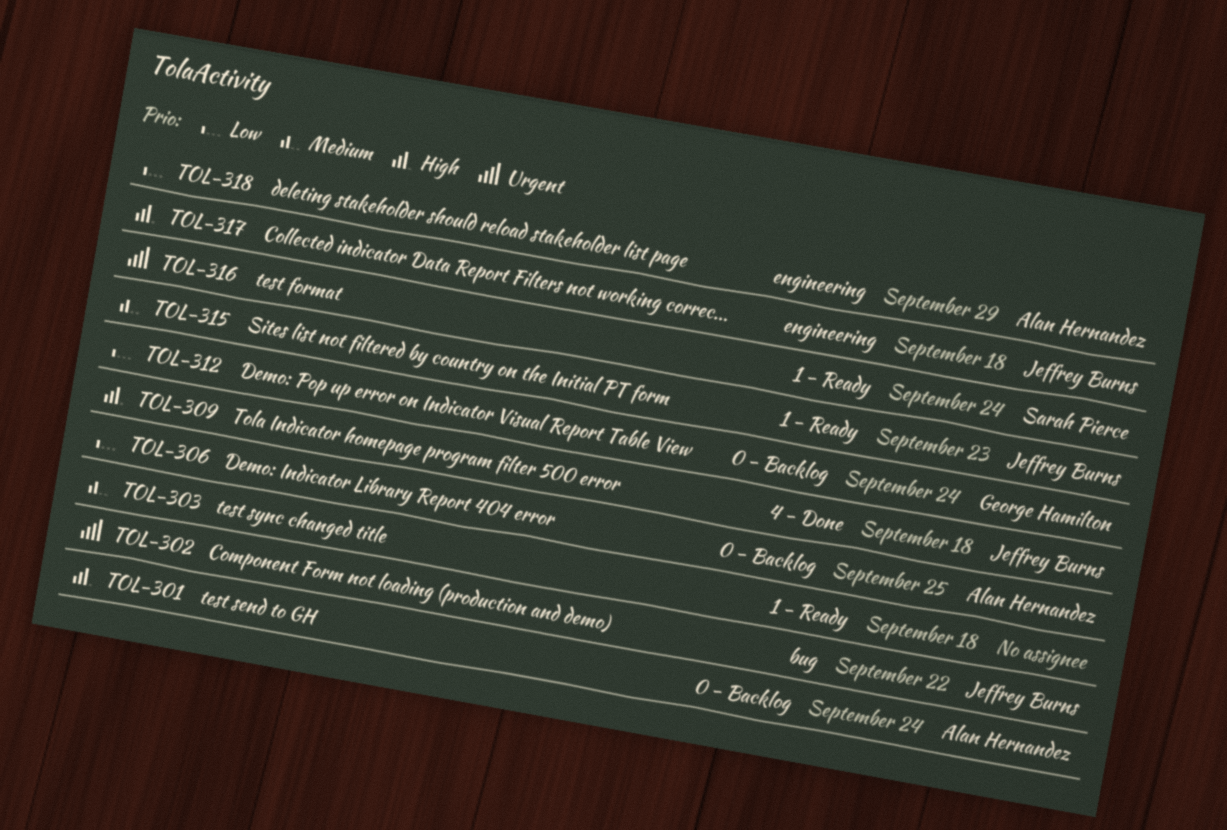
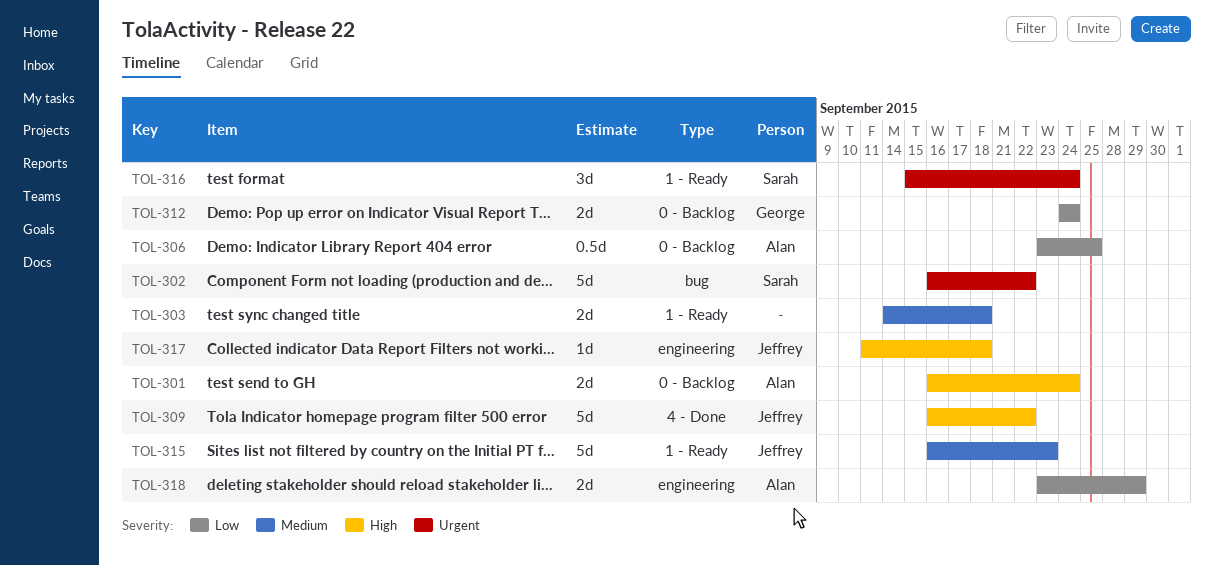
TOL-302, owner: Jeffrey Burns -> Sarah Pierce
TOL-309, due: Sep 18 -> Sep 22

